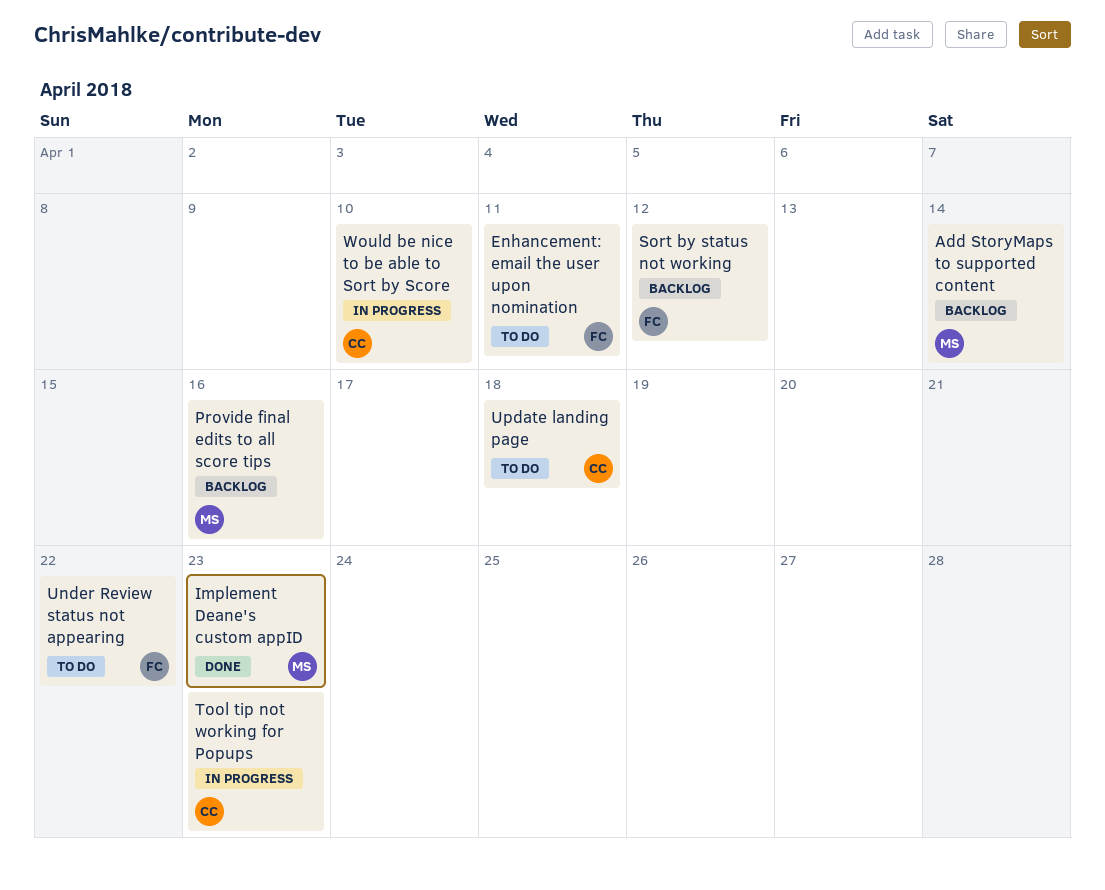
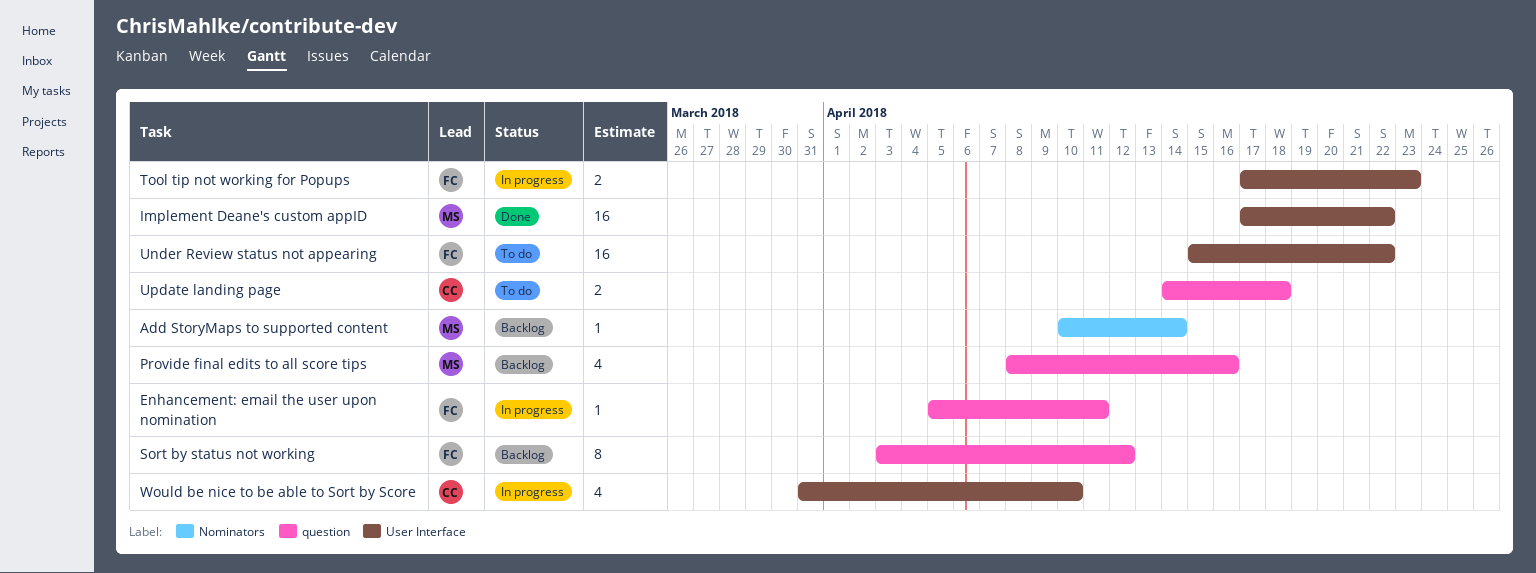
Enhancement: email the user upon nomination, status: To do -> In progress
Implement Deane's custom appID, due: Apr 23 -> Apr 22
Tool tip not working for Popups, owner: CC -> FC

